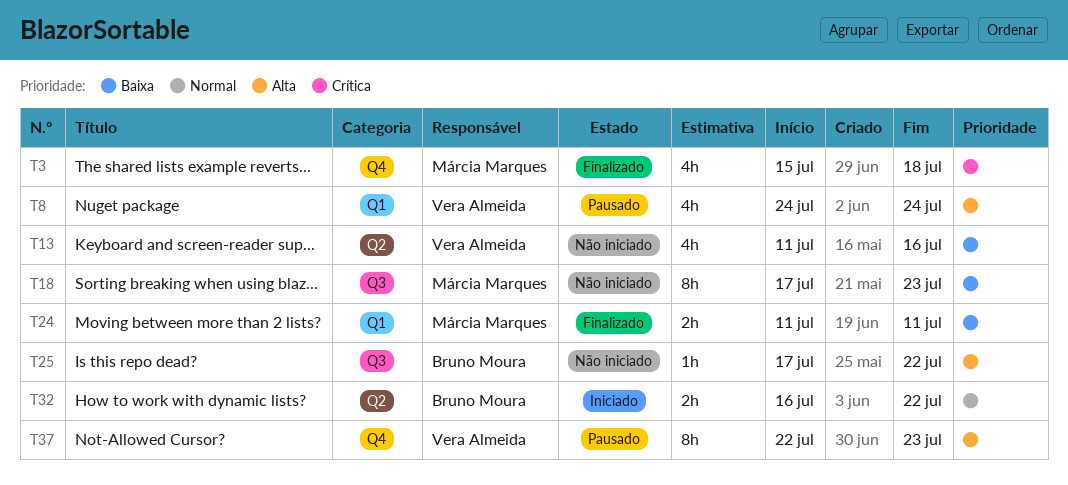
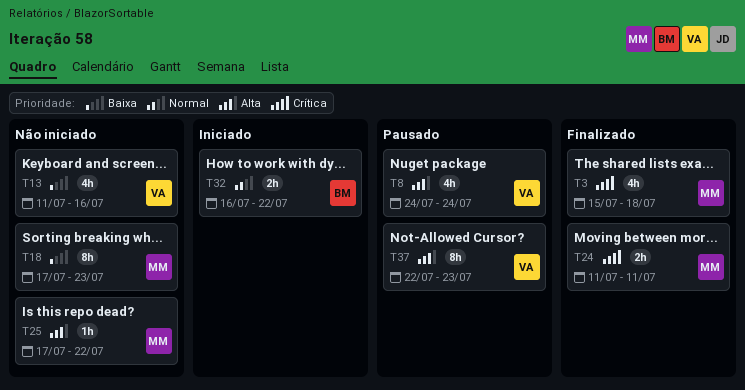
T24, priority: Baixa -> Crítica
T25, owner: Bruno Moura -> Márcia Marques

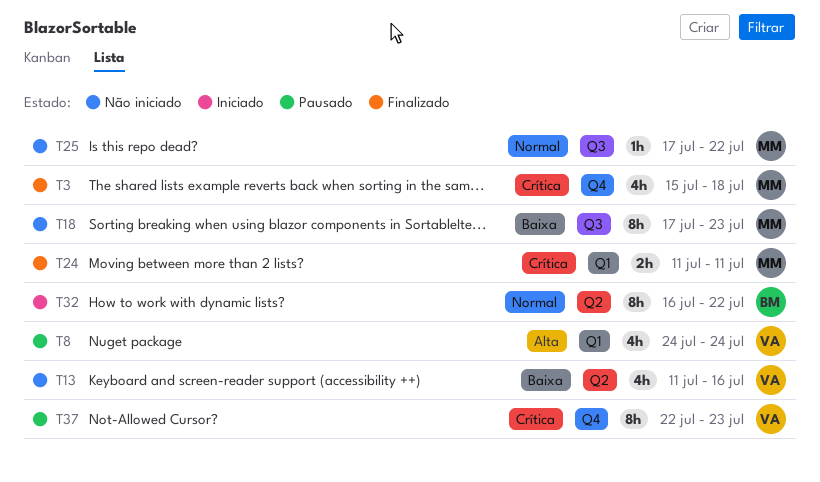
T25, priority: Alta -> Normal
T32, estimate: 2h -> 8h
T37, priority: Alta -> Crítica

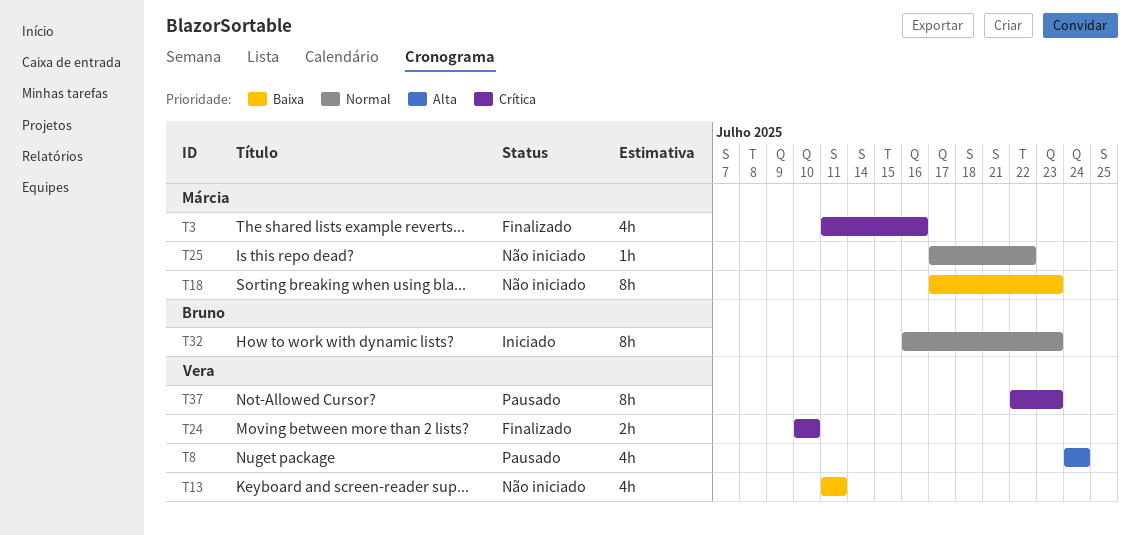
T3, start: Jul 15 -> Jul 11
T3, due: Jul 18 -> Jul 16
T13, due: Jul 16 -> Jul 11
T24, owner: Márcia -> Vera
T24, start: Jul 11 -> Jul 10
T24, due: Jul 11 -> Jul 10
T32, due: Jul 22 -> Jul 23

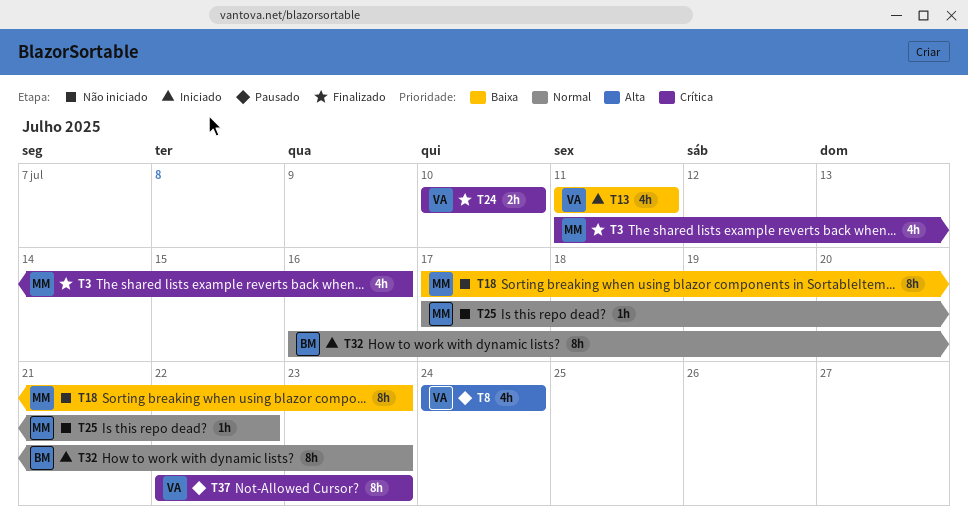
T13, status: Não iniciado -> Iniciado

